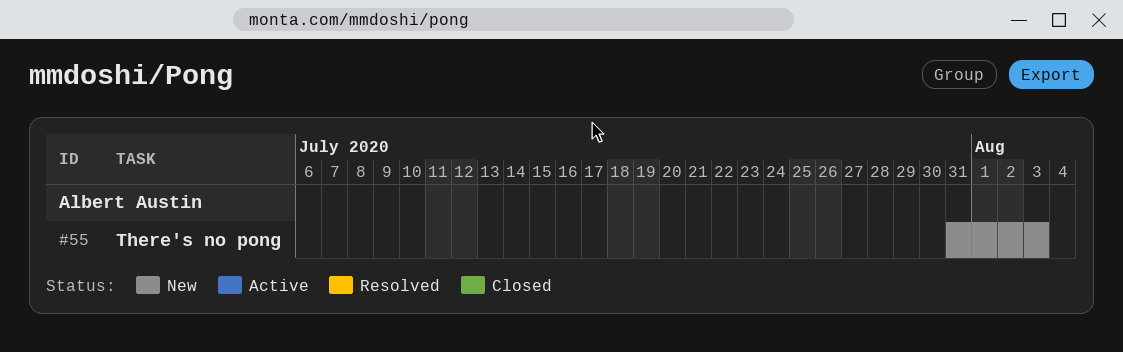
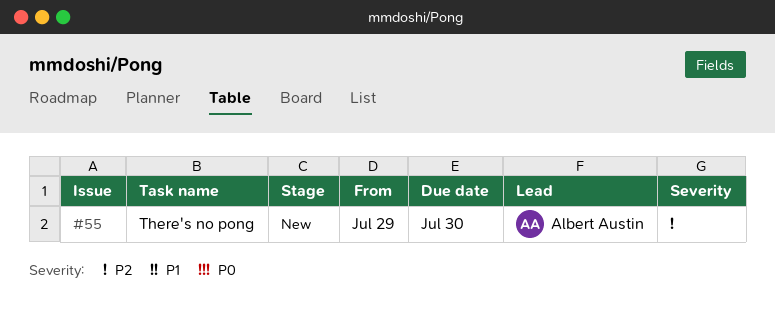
#55, start: Jul 31 -> Jul 29
#55, due: Aug 3 -> Jul 30

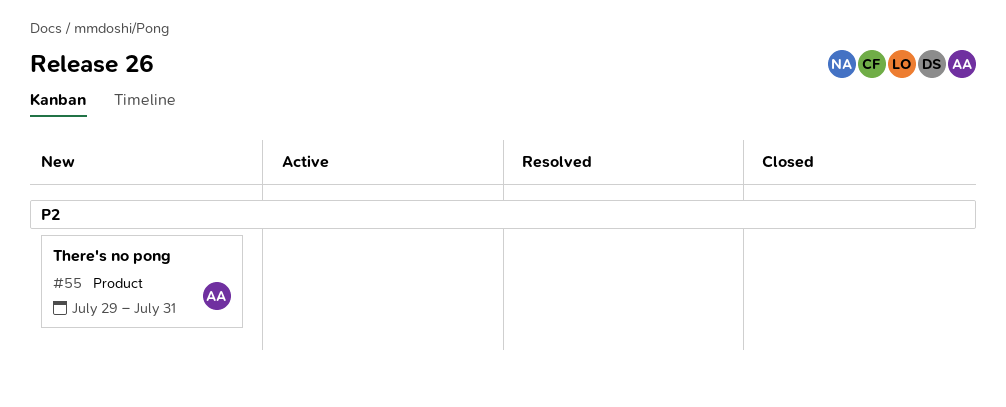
#55, due: Jul 30 -> Jul 31

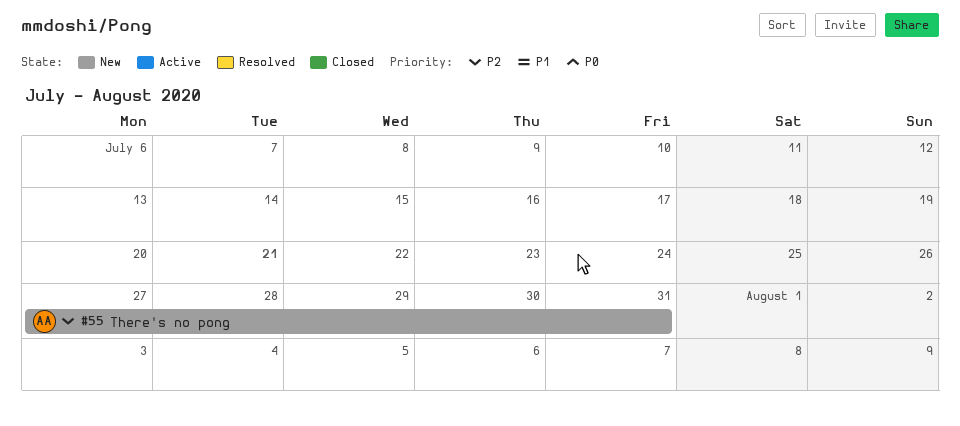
#55, start: Jul 29 -> Jul 27

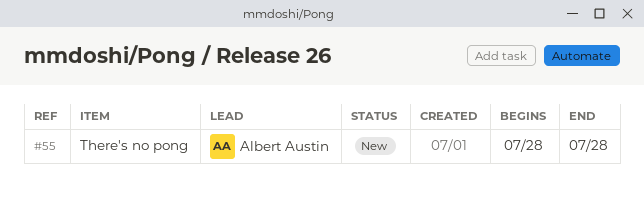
#55, start: Jul 27 -> Jul 28
#55, due: Jul 31 -> Jul 28

